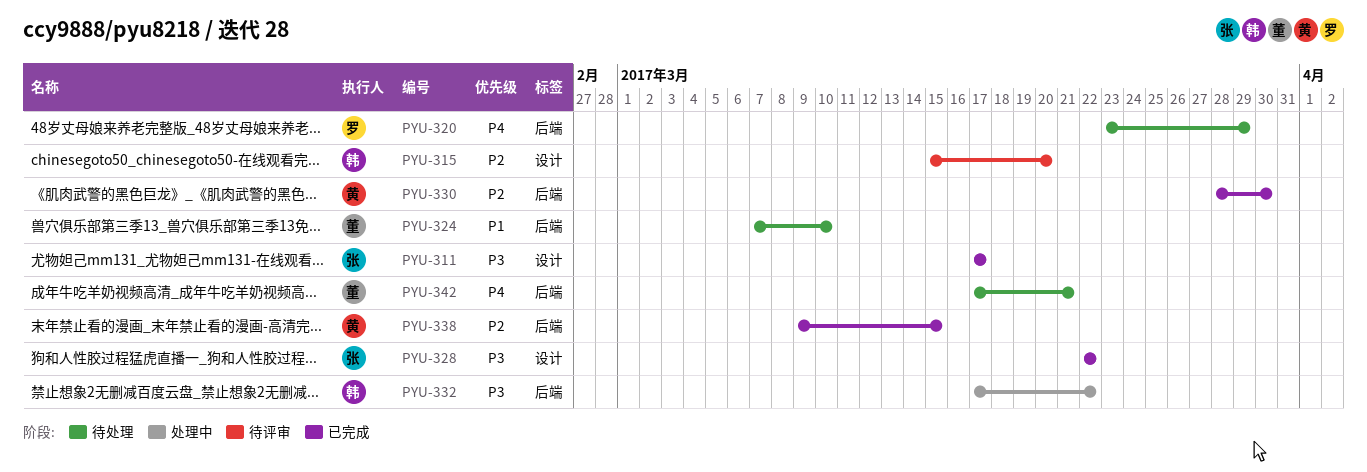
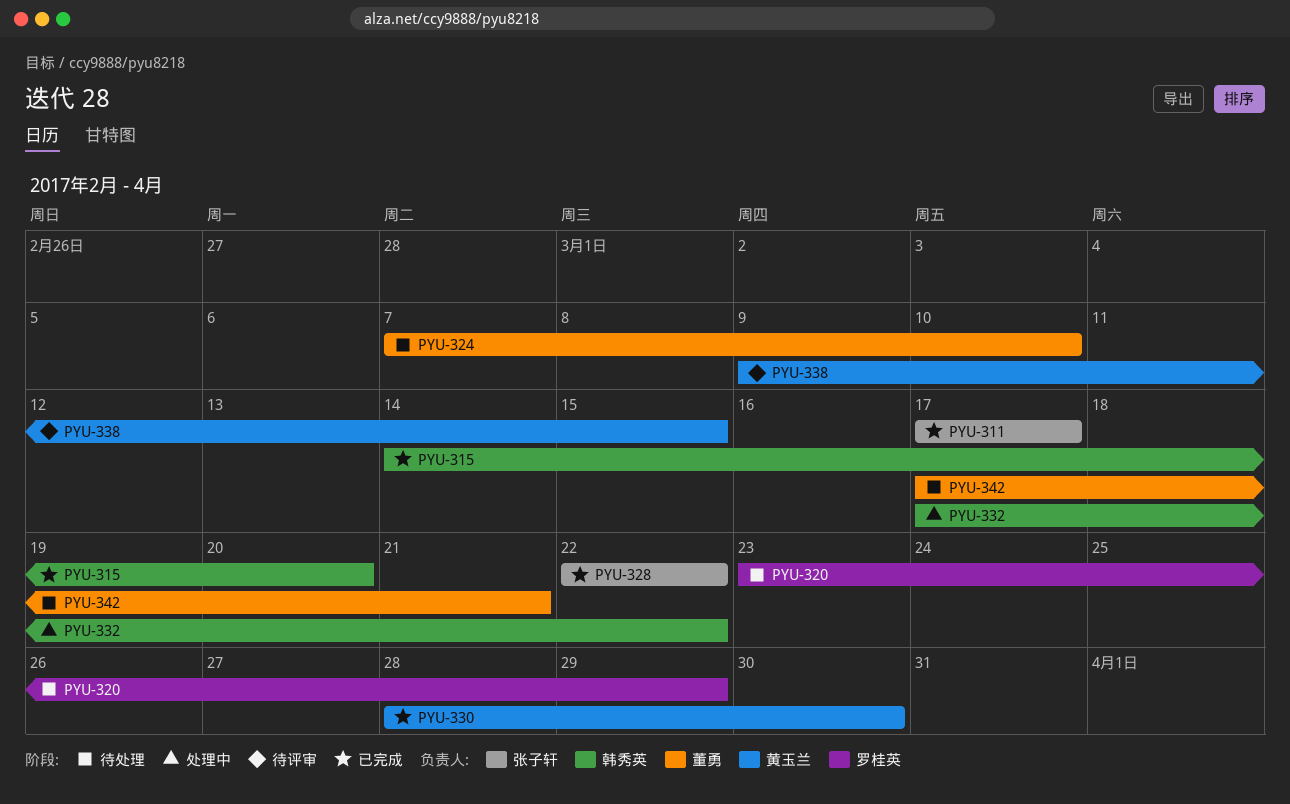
PYU-315, status: 待评审 -> 已完成
PYU-315, start: Mar 15 -> Mar 14
PYU-338, status: 已完成 -> 待评审

